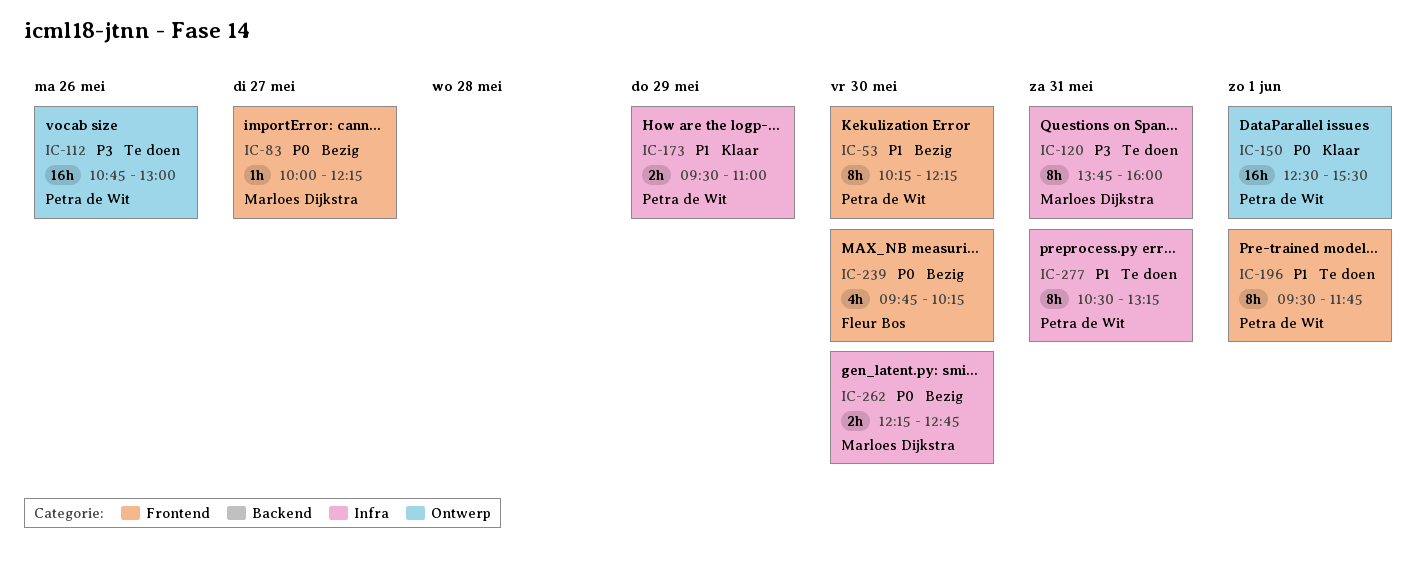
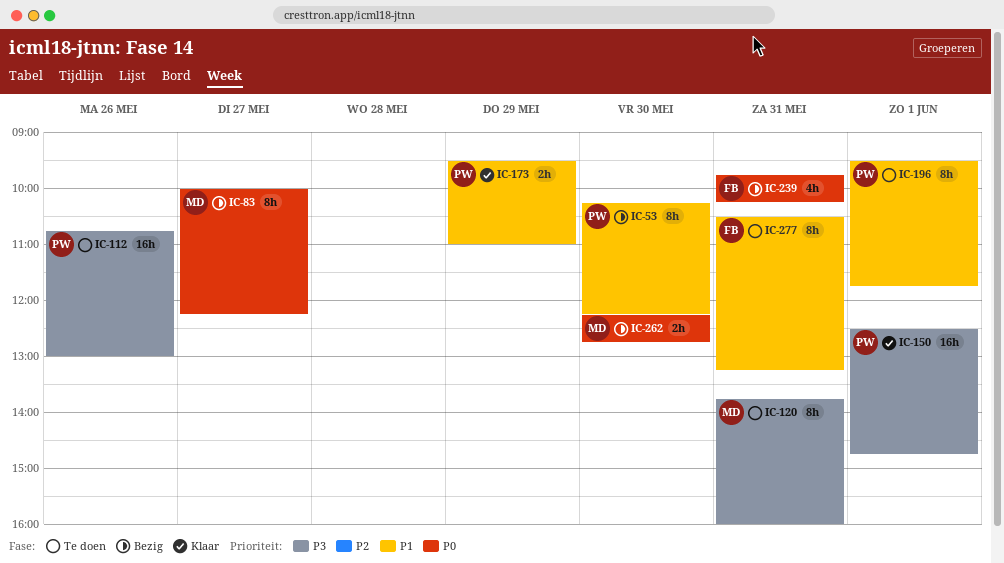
IC-83, estimate: 1h -> 8h
IC-150, priority: P0 -> P3
IC-150, ends: 15:30 -> 14:45
IC-239, day: May 30 -> May 31
IC-277, owner: Petra de Wit -> Fleur Bos

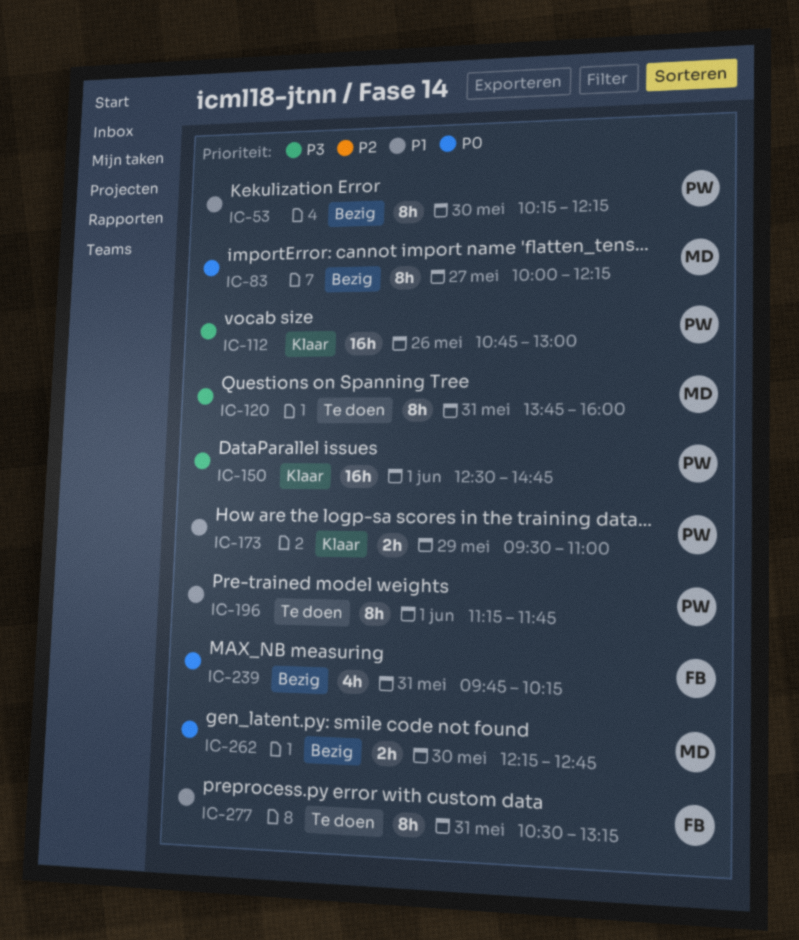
IC-112, status: Te doen -> Klaar
IC-196, begins: 09:30 -> 11:15

